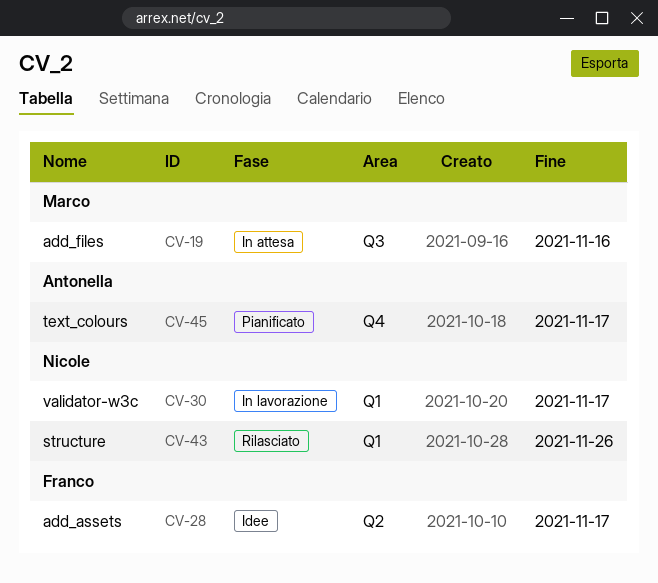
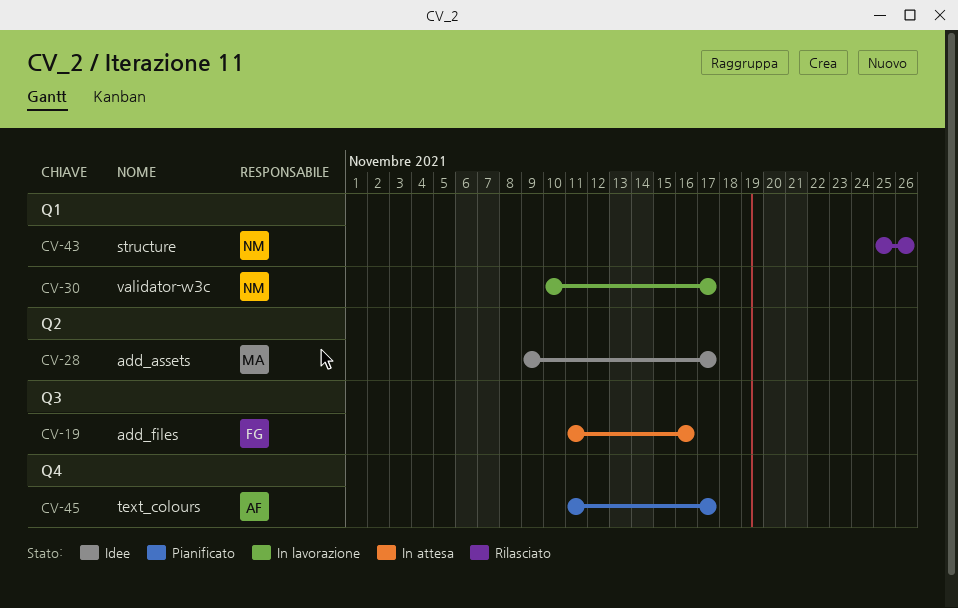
CV-19, owner: Marco -> Franco
CV-28, owner: Franco -> Marco

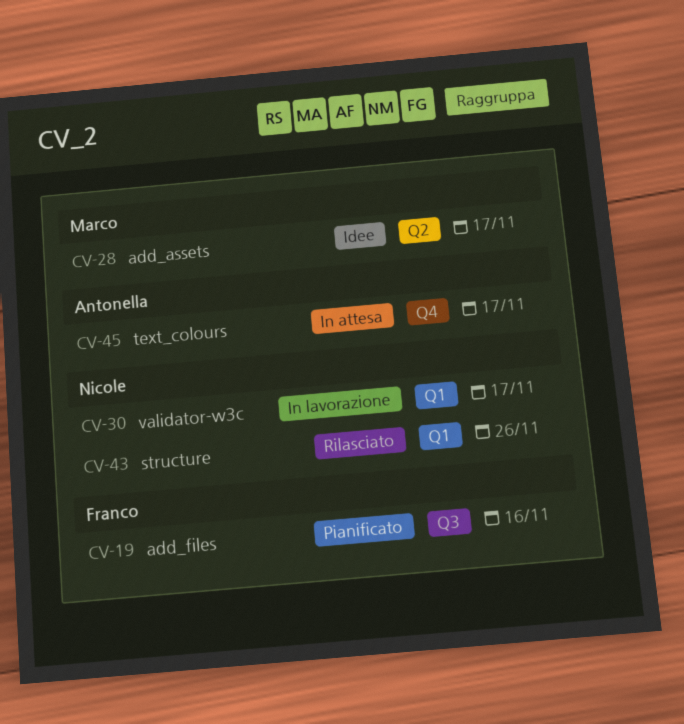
CV-19, status: In attesa -> Pianificato
CV-45, status: Pianificato -> In attesa

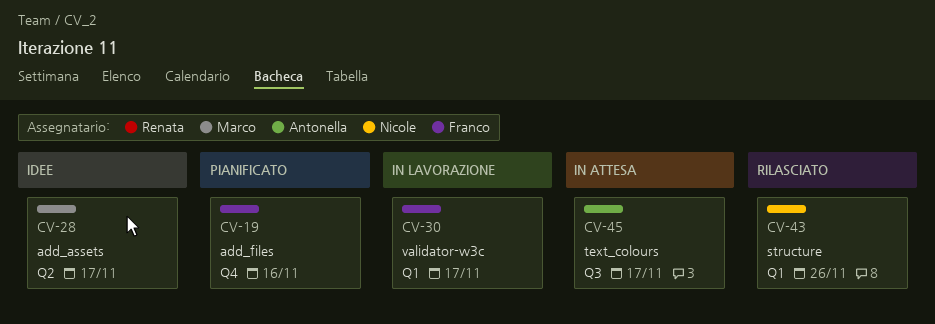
CV-19, label: Q3 -> Q4
CV-30, owner: Nicole -> Franco
CV-45, label: Q4 -> Q3

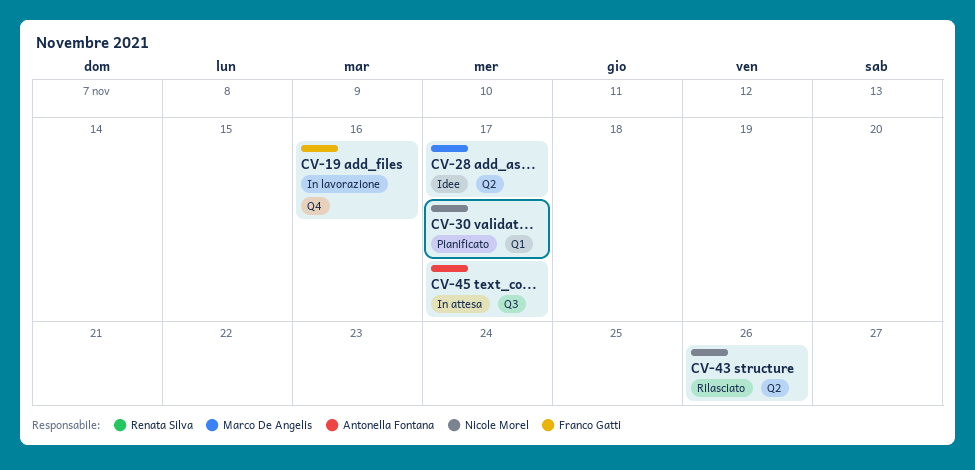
CV-19, status: Pianificato -> In lavorazione
CV-30, status: In lavorazione -> Pianificato
CV-30, owner: Franco Gatti -> Nicole Morel
CV-43, label: Q1 -> Q2

